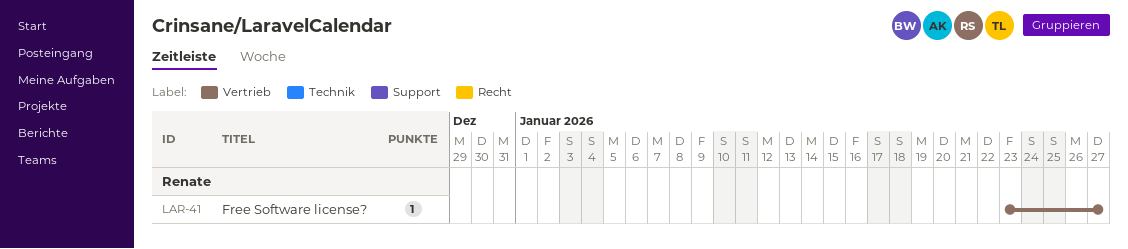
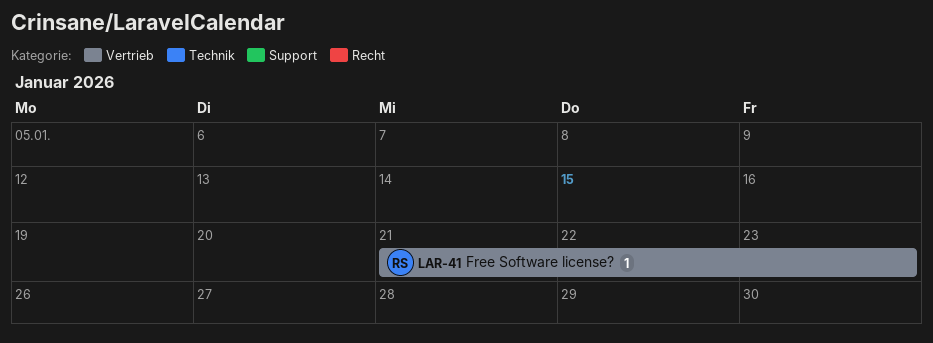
LAR-41, start: Jan 23 -> Jan 21
LAR-41, due: Jan 27 -> Jan 23

